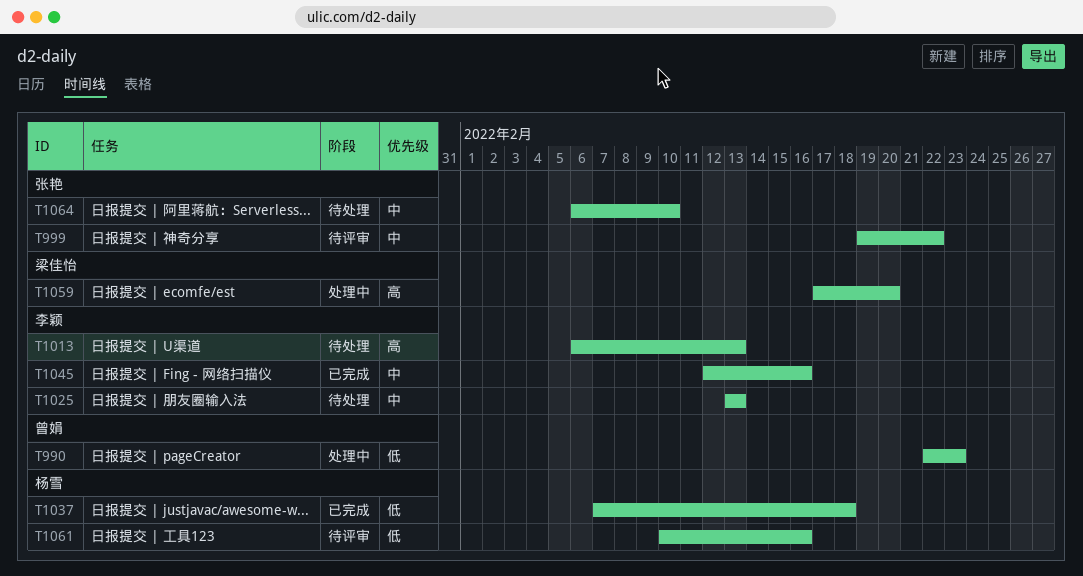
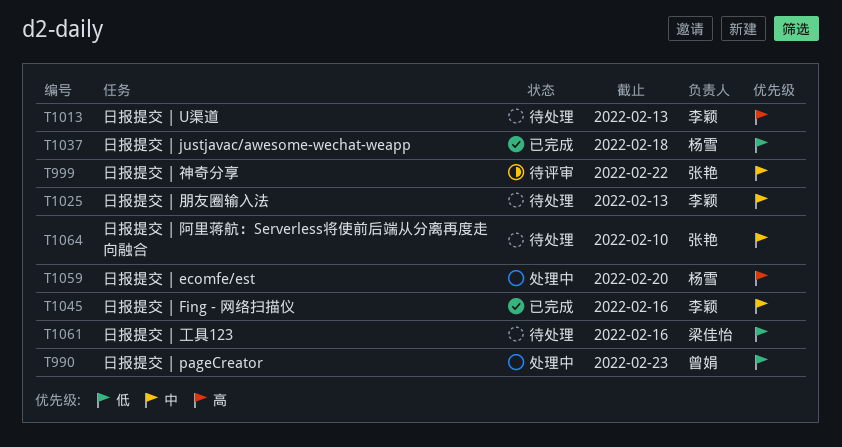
T1059, owner: 梁佳怡 -> 杨雪
T1061, status: 待评审 -> 待处理
T1061, owner: 杨雪 -> 梁佳怡

